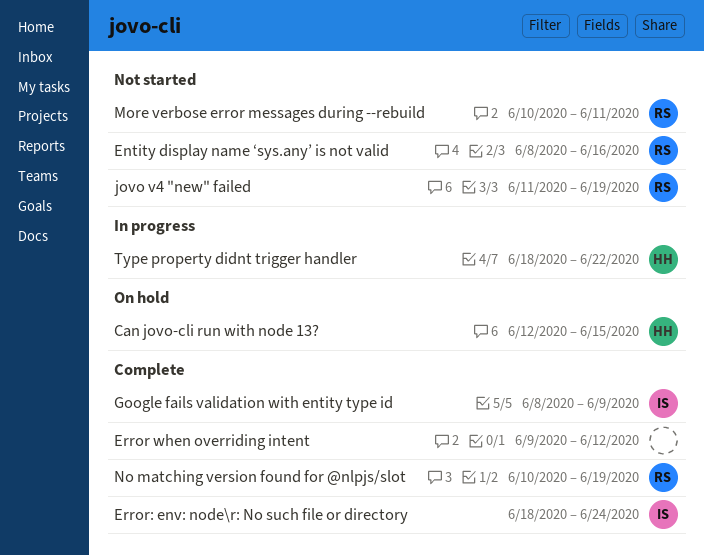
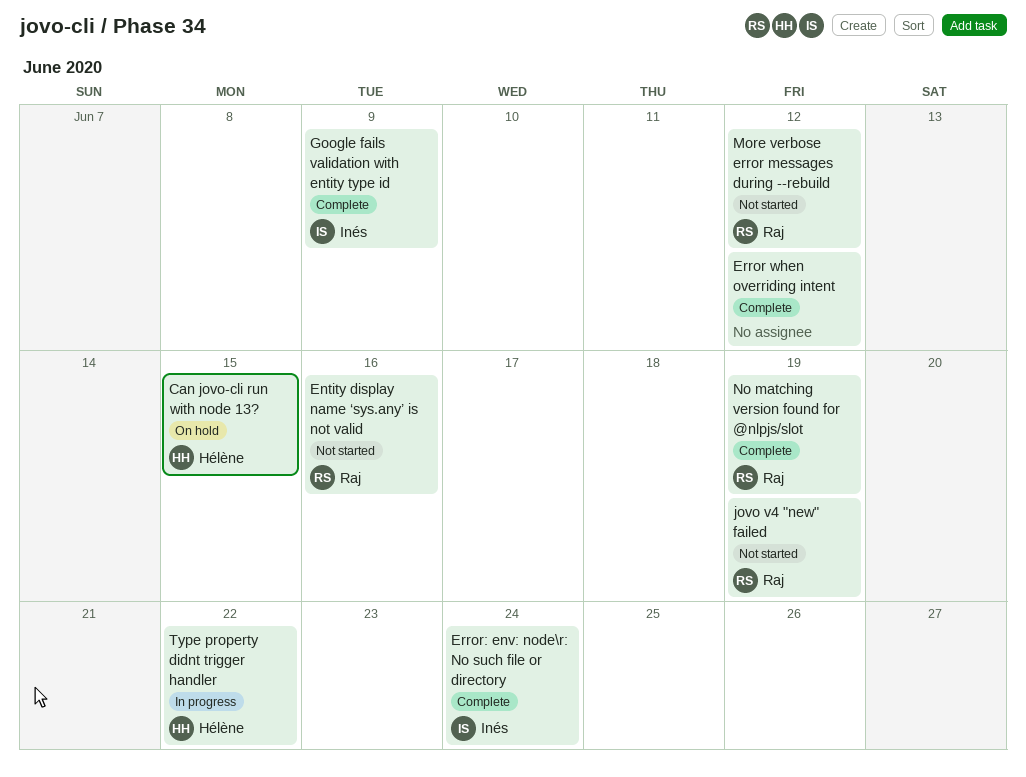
More verbose error messages during --rebuild, due: Jun 11 -> Jun 12

